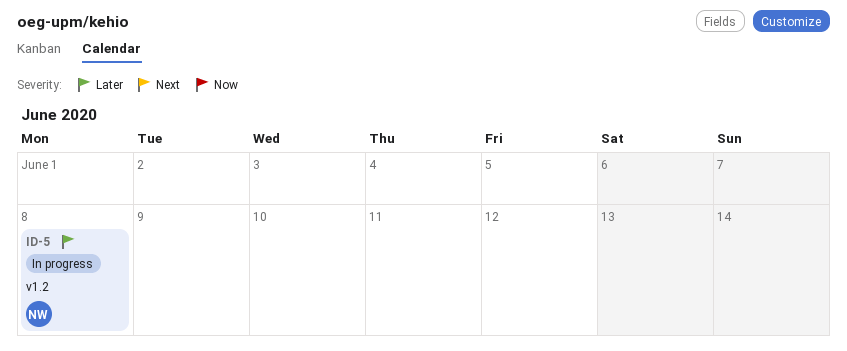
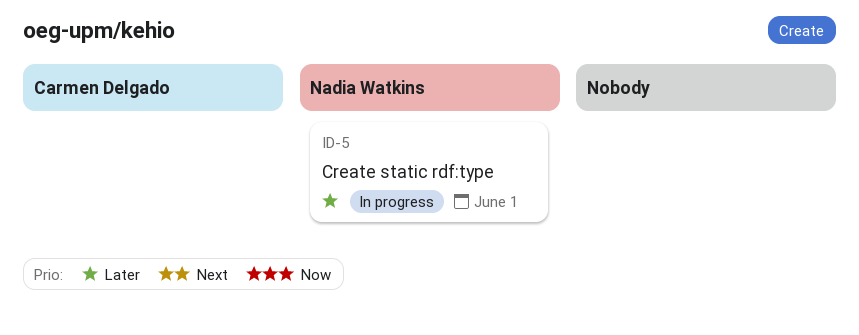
ID-5, due: Jun 8 -> Jun 1

